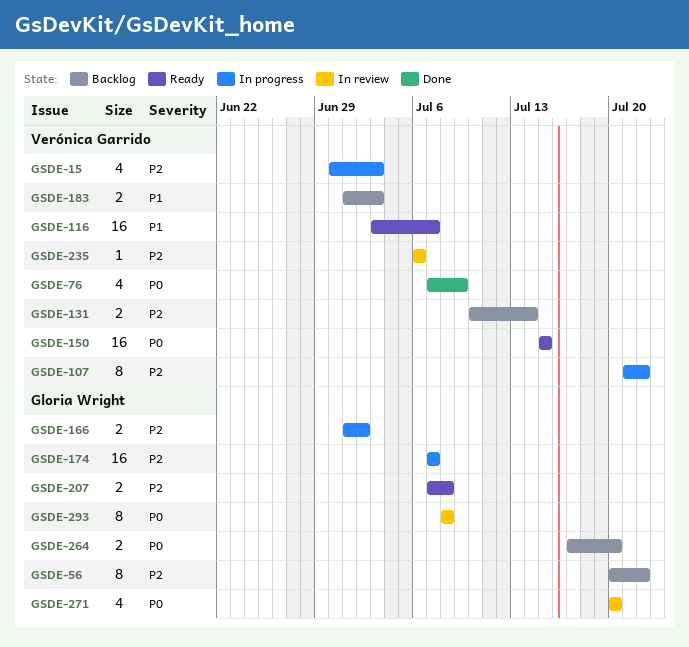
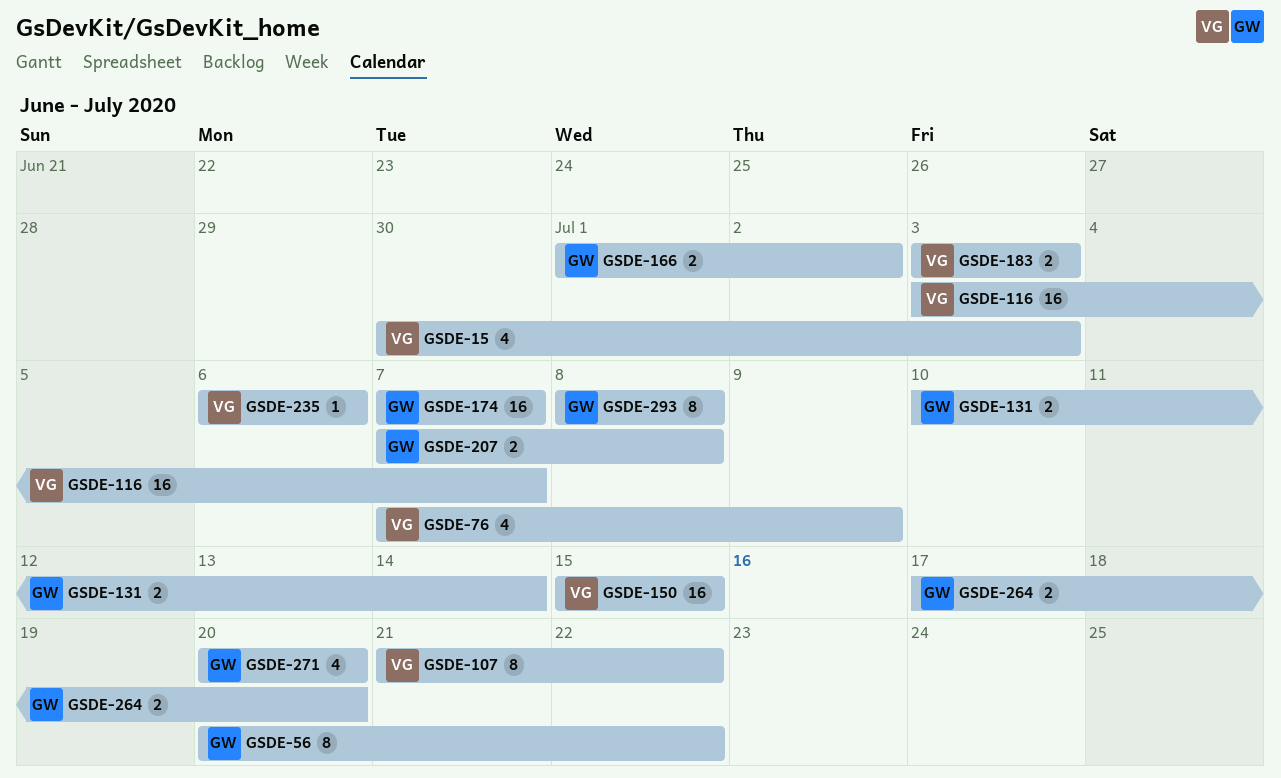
GSDE-131, owner: Verónica Garrido -> Gloria Wright
GSDE-183, start: Jul 1 -> Jul 3

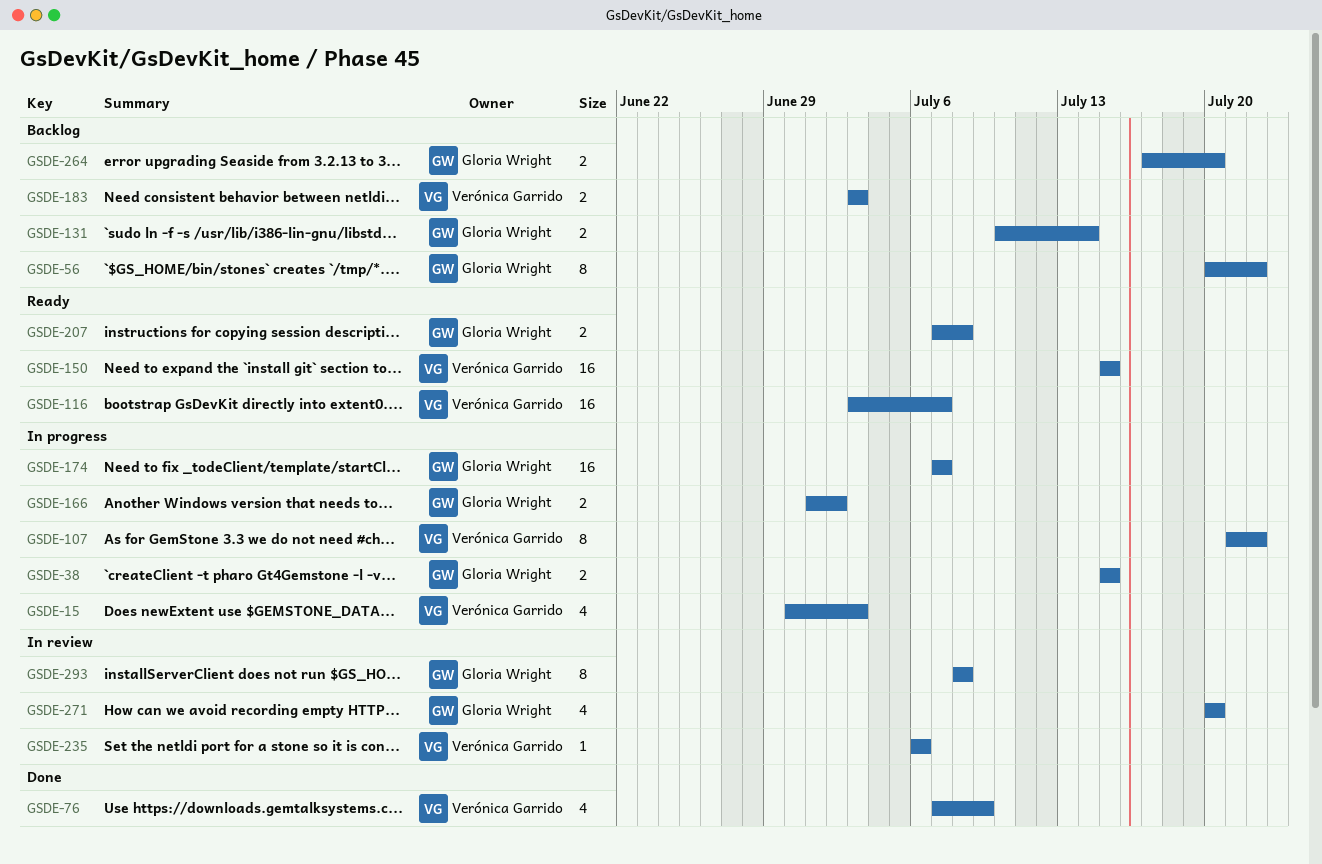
GSDE-38: none -> present

